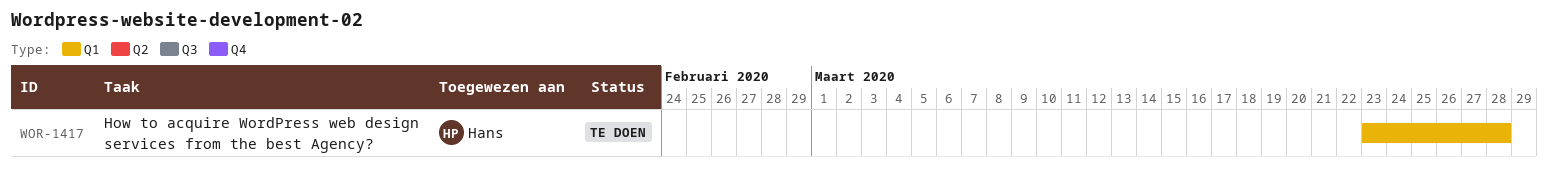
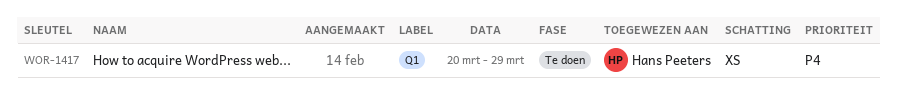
WOR-1417, start: Mar 23 -> Mar 20
WOR-1417, due: Mar 28 -> Mar 29

